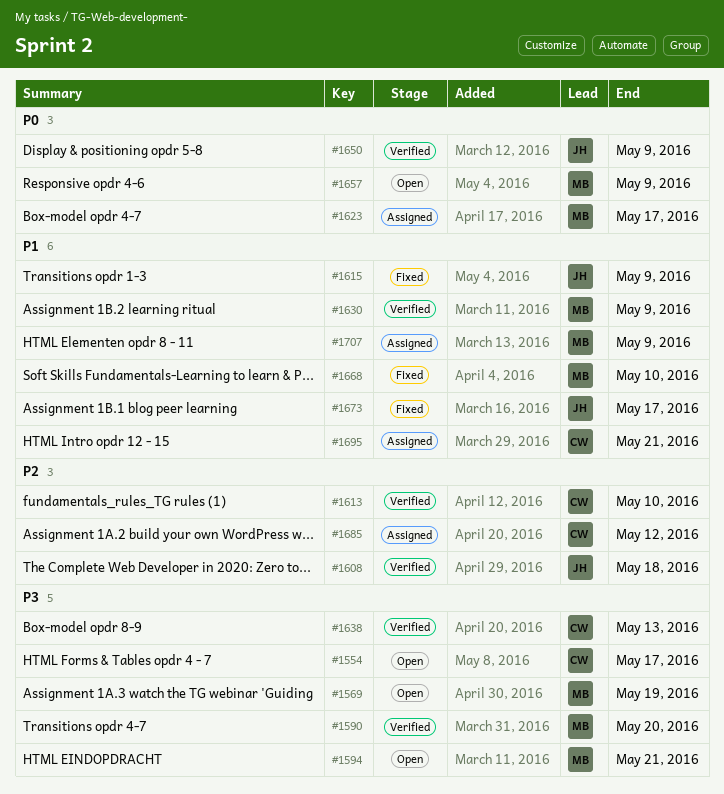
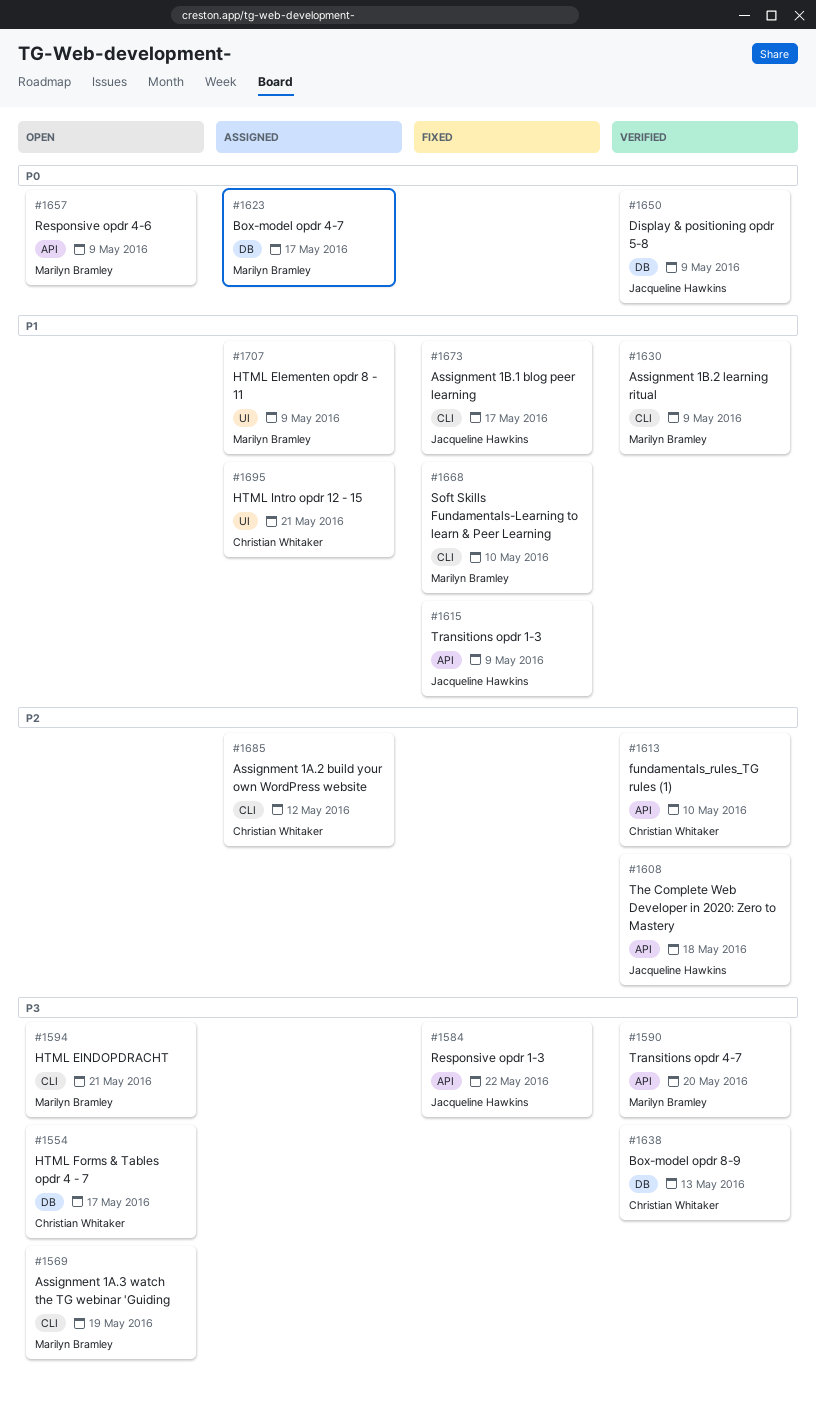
#1584: none -> present

